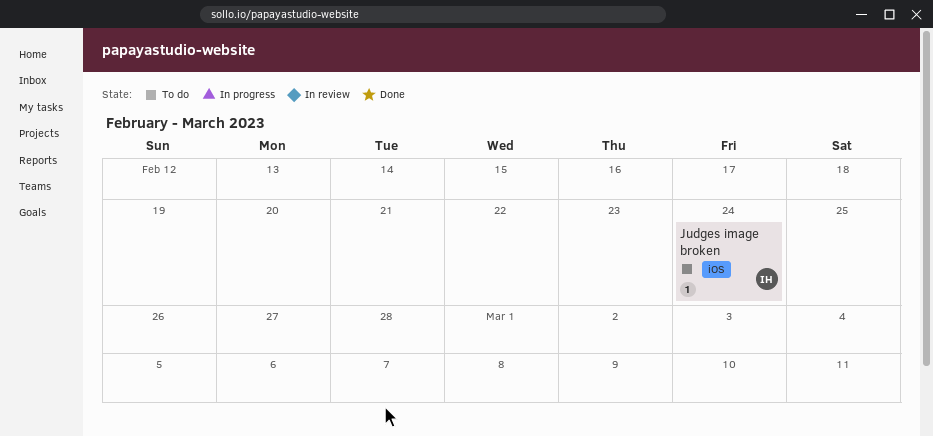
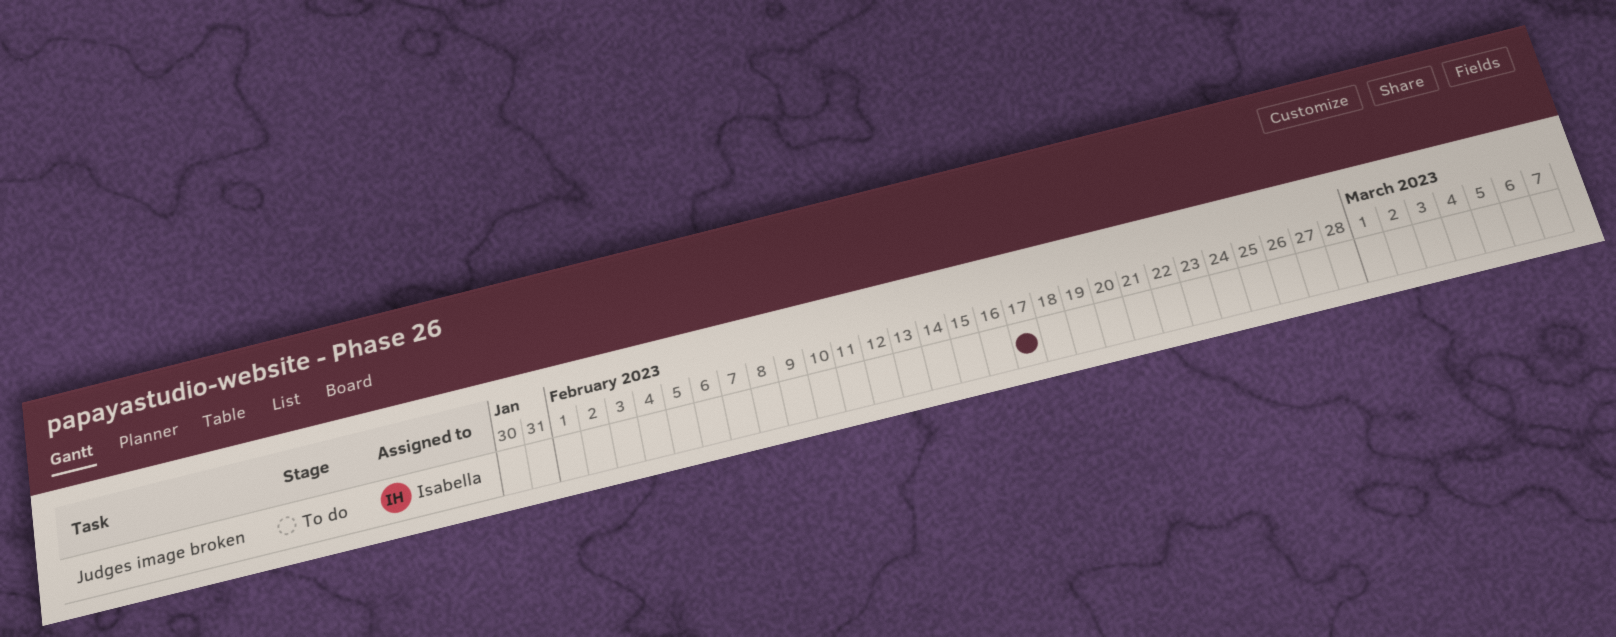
Judges image broken, due: Feb 24 -> Feb 17

